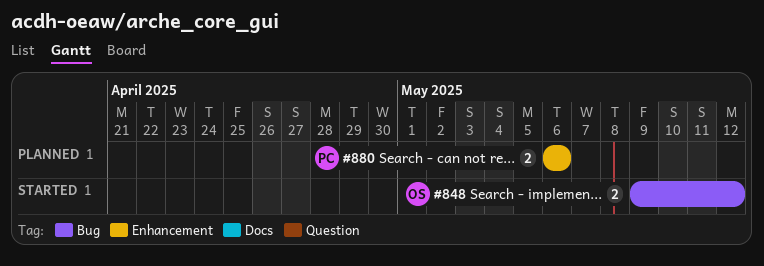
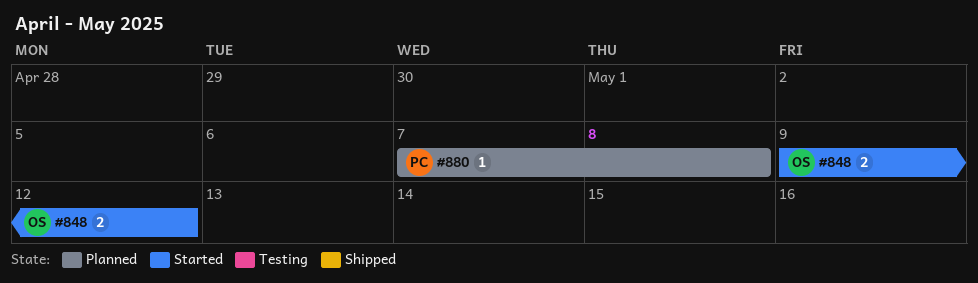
#880, estimate: 2 -> 1
#880, start: May 6 -> May 7
#880, due: May 6 -> May 8

